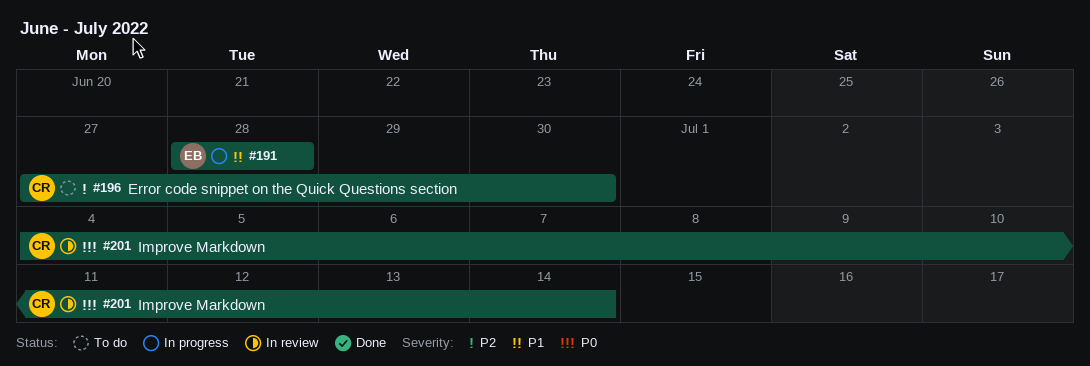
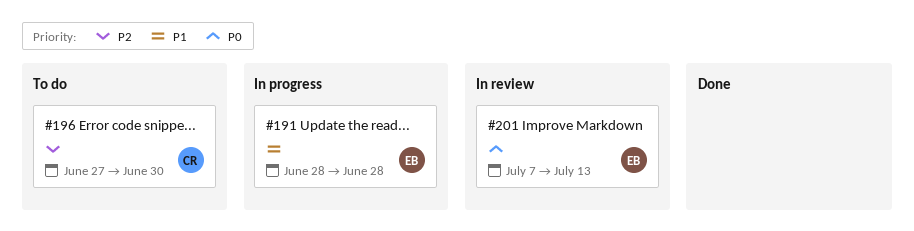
#201, owner: CR -> EB
#201, start: Jul 4 -> Jul 7
#201, due: Jul 14 -> Jul 13

